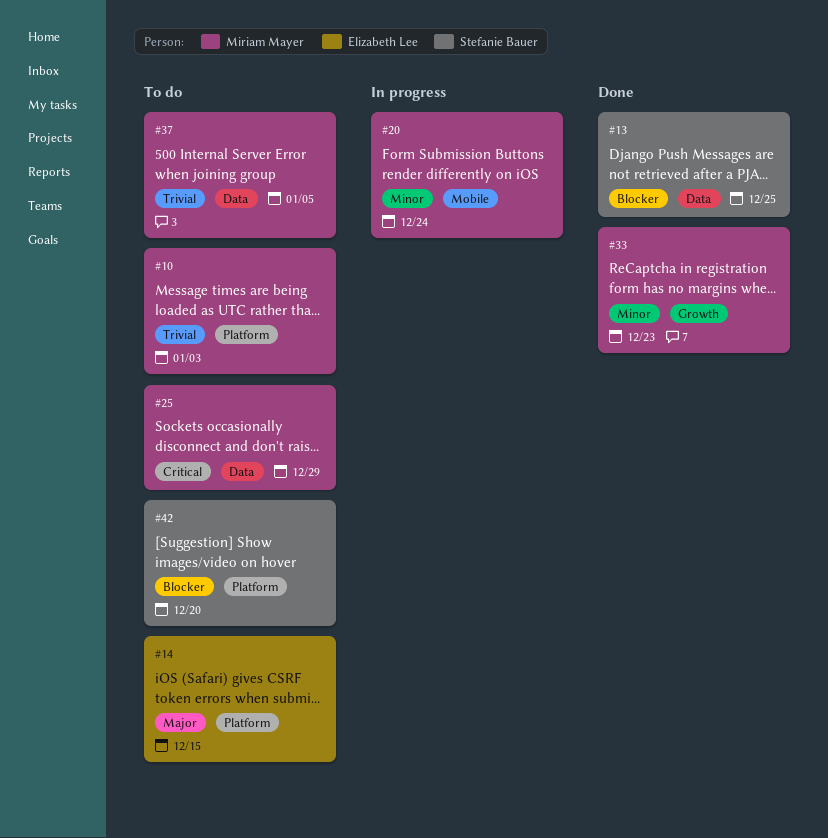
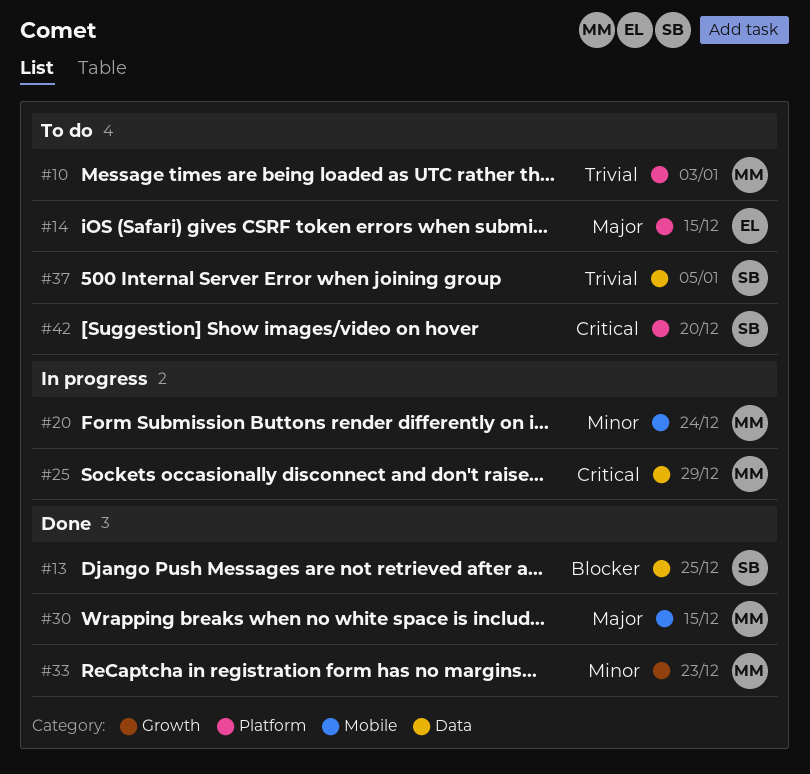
#25, status: To do -> In progress
#30: none -> present
#37, owner: Miriam Mayer -> Stefanie Bauer
#42, priority: Blocker -> Critical

